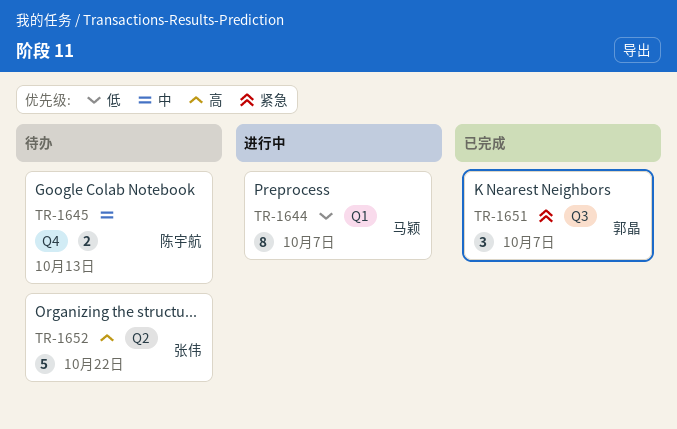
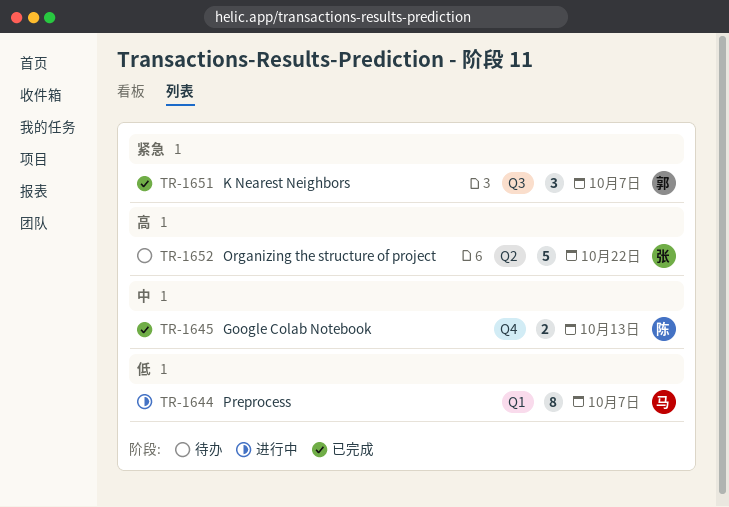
TR-1645, status: 待办 -> 已完成

